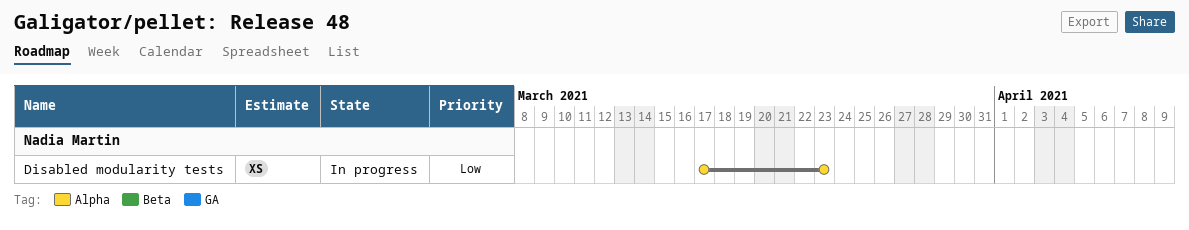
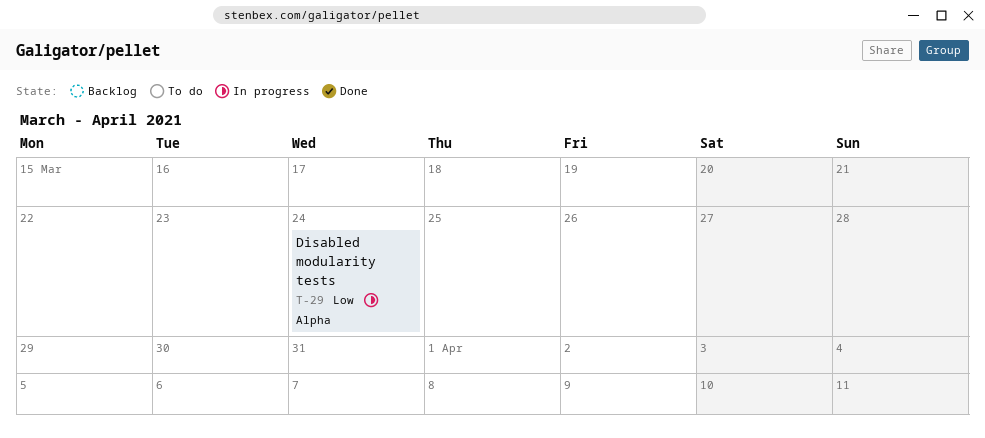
Disabled modularity tests, due: Mar 23 -> Mar 24

